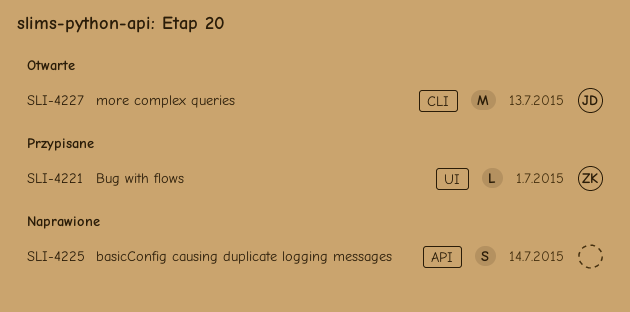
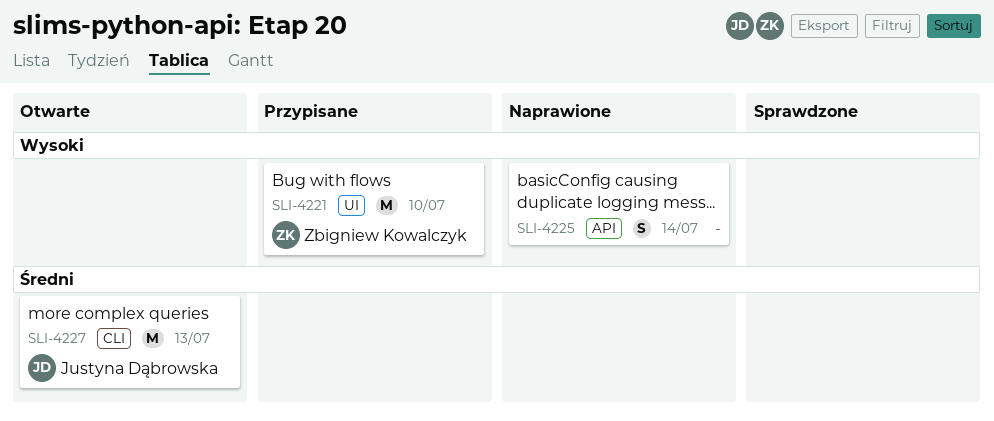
SLI-4221, estimate: L -> M
SLI-4221, due: Jul 1 -> Jul 10

